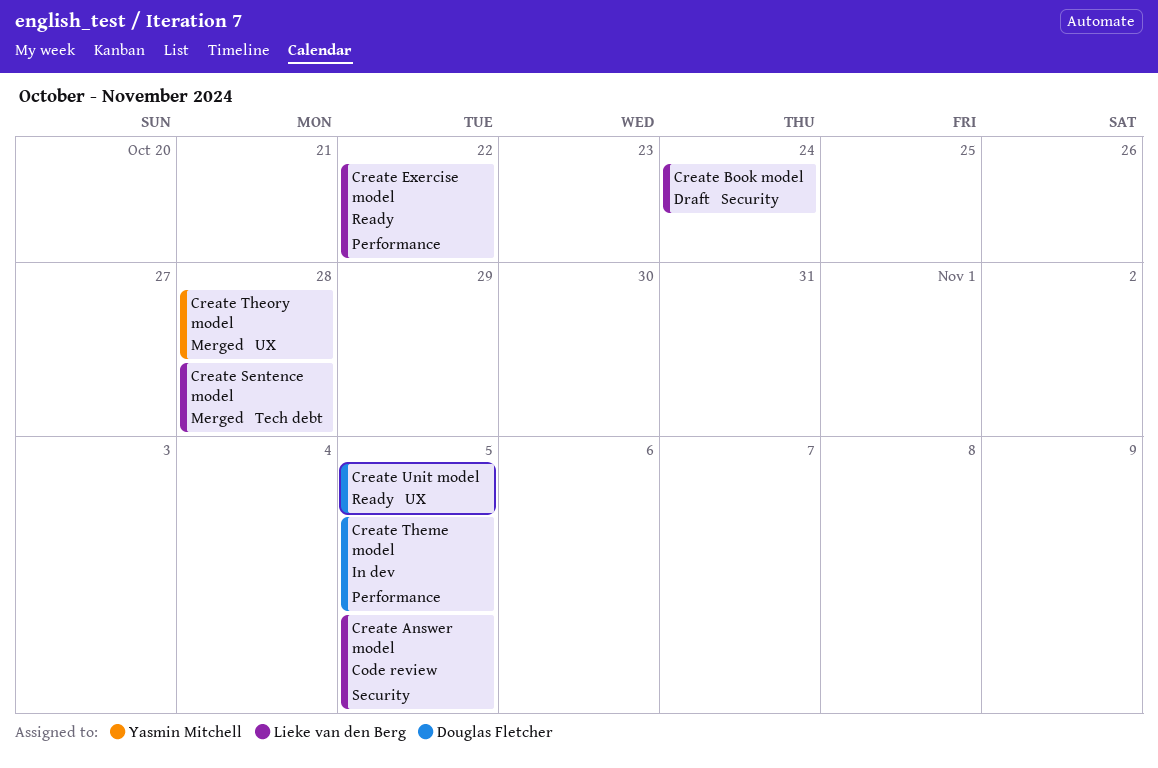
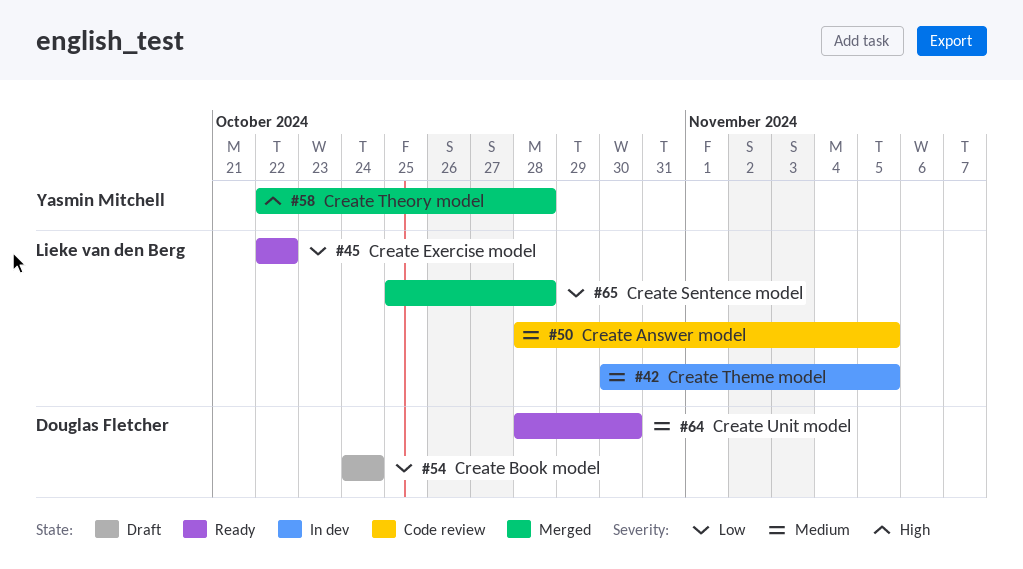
Create Book model, owner: Lieke van den Berg -> Douglas Fletcher
Create Theme model, owner: Douglas Fletcher -> Lieke van den Berg
Create Unit model, due: Nov 5 -> Oct 30

